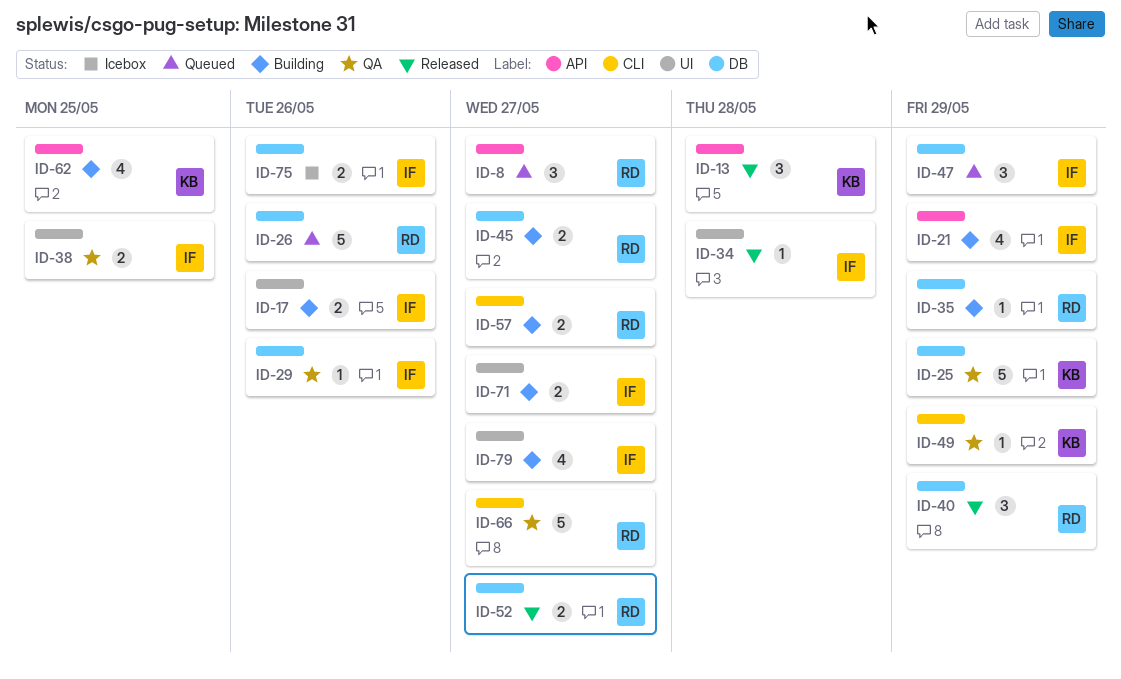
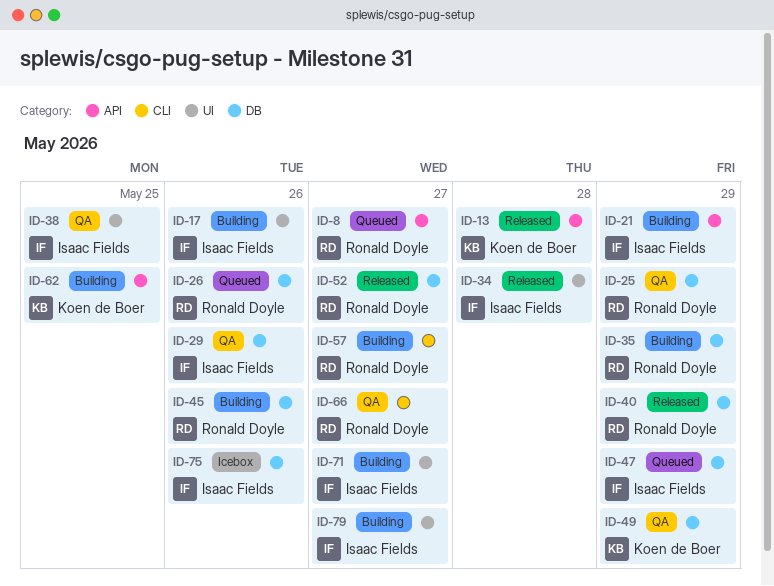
ID-25, owner: Koen de Boer -> Ronald Doyle
ID-45, due: May 27 -> May 26
ID-49, label: CLI -> DB

